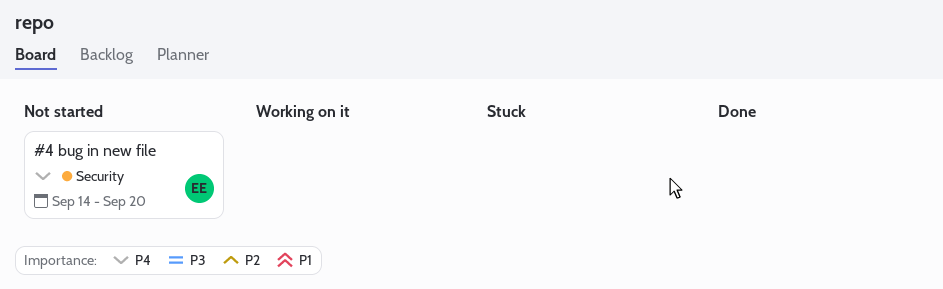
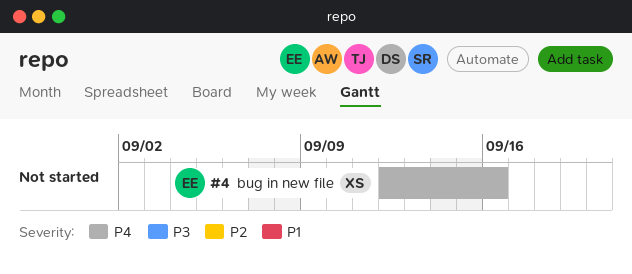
#4, start: Sep 14 -> Sep 12
#4, due: Sep 20 -> Sep 16

